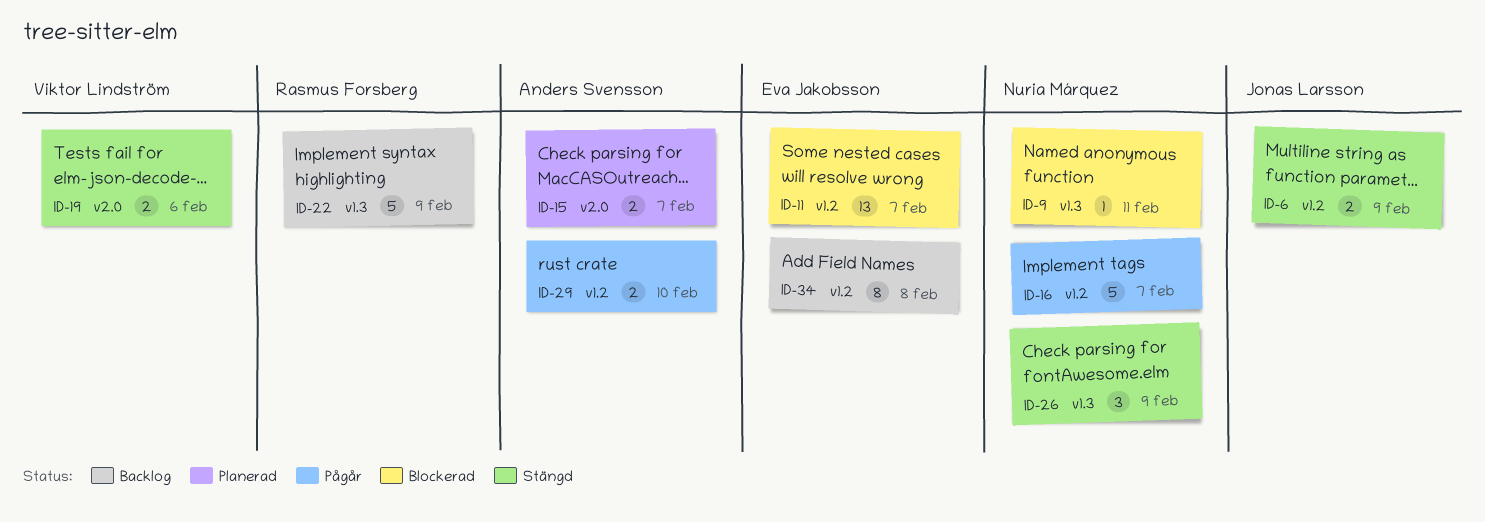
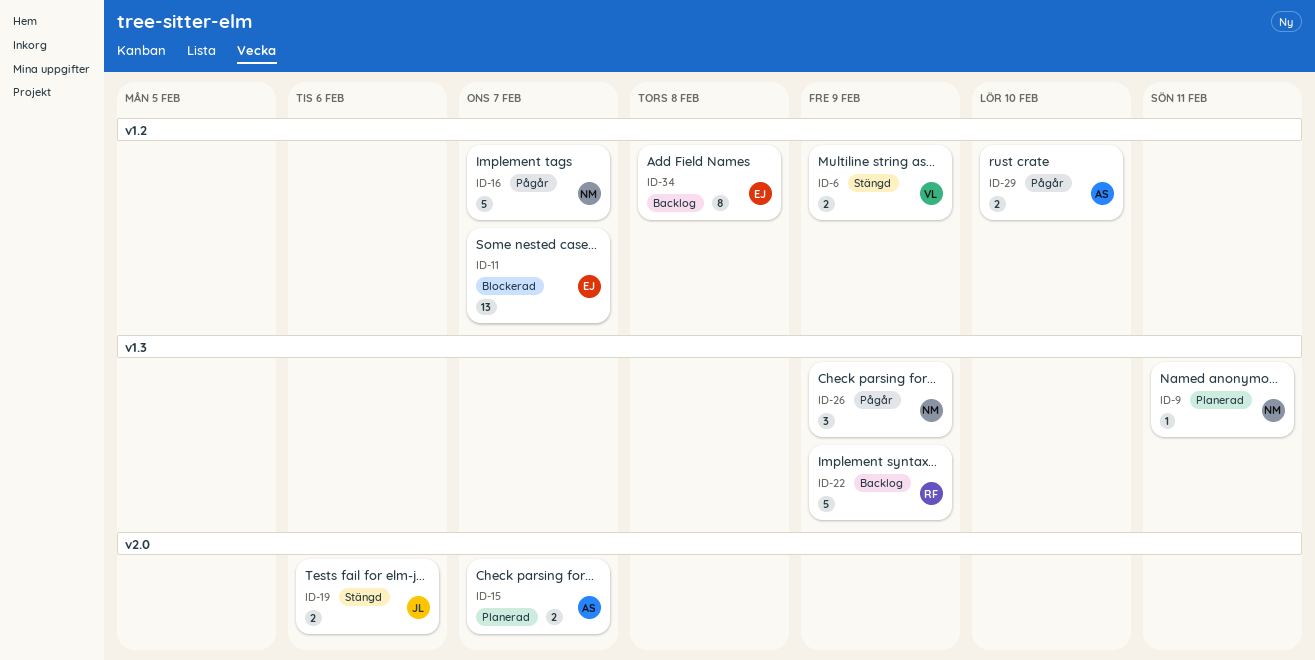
ID-6, owner: Jonas Larsson -> Viktor Lindström
ID-9, status: Blockerad -> Planerad
ID-19, owner: Viktor Lindström -> Jonas Larsson
ID-26, status: Stängd -> Pågår

